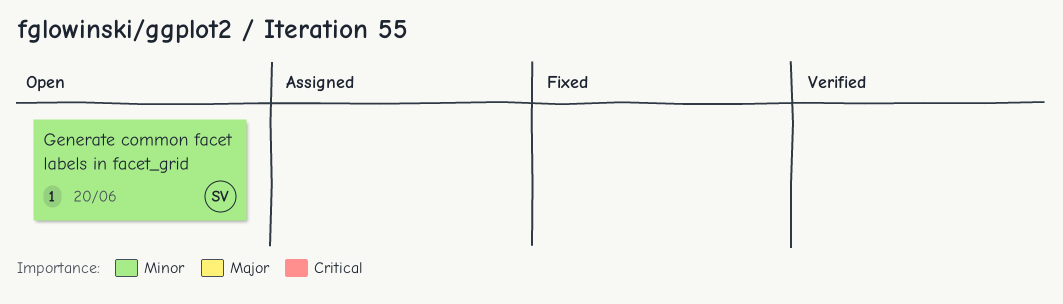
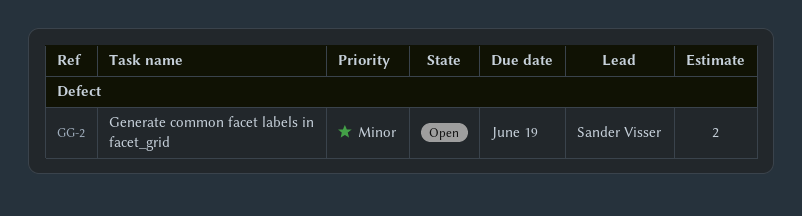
Generate common facet labels in facet_grid, estimate: 1 -> 2
Generate common facet labels in facet_grid, due: Jun 20 -> Jun 19

